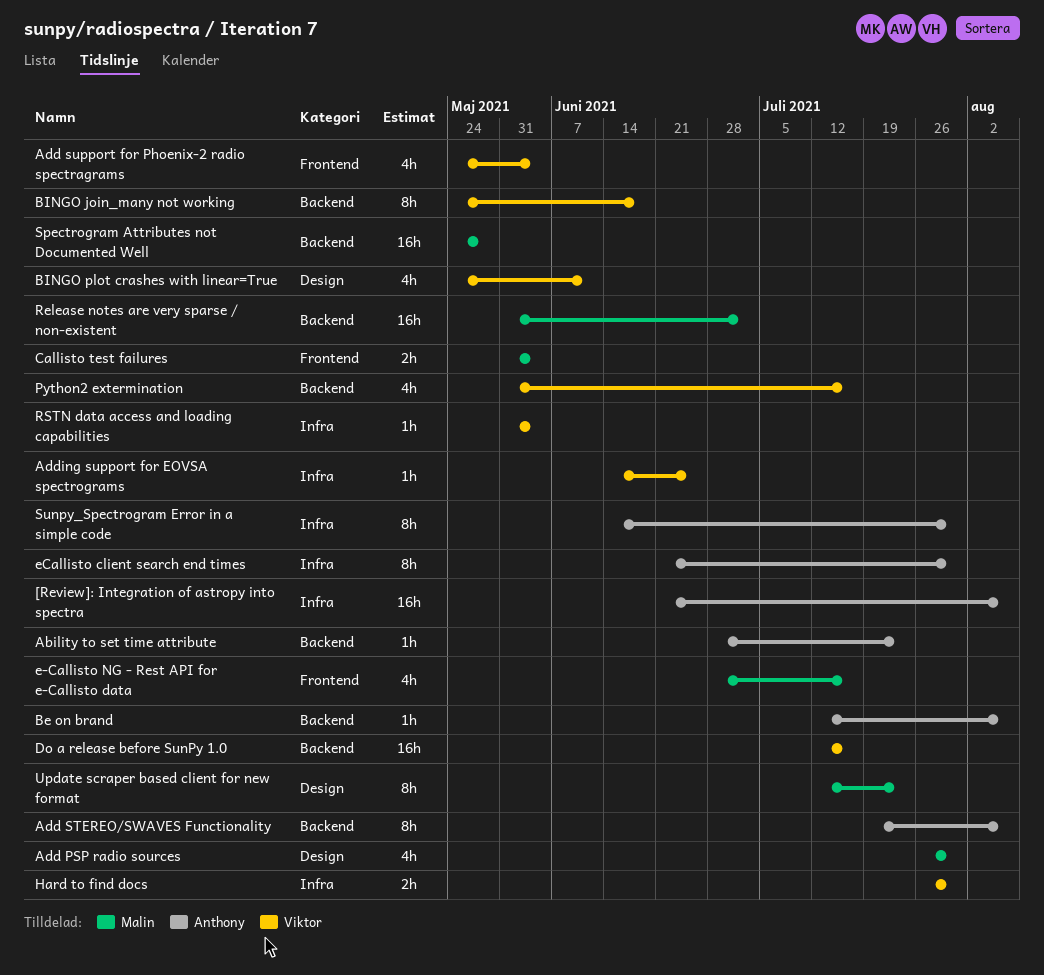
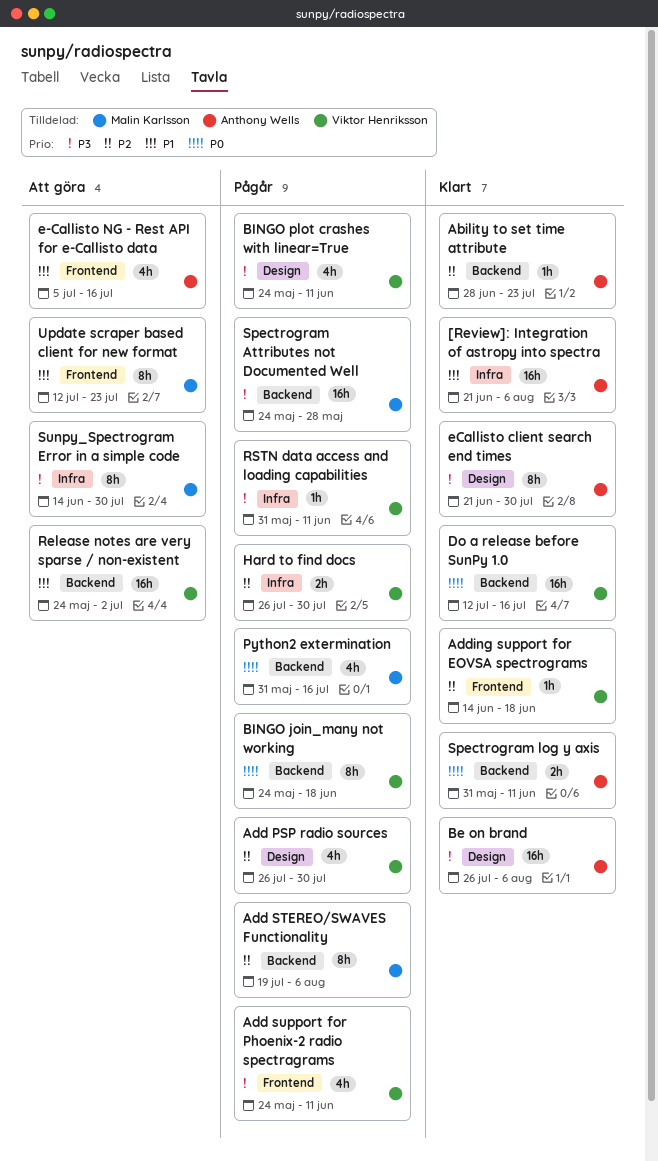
Add PSP radio sources, owner: Malin Karlsson -> Viktor Henriksson
Add STEREO/SWAVES Functionality, owner: Anthony Wells -> Malin Karlsson
Add support for Phoenix-2 radio spectragrams, due: Jun 4 -> Jun 11
Adding support for EOVSA spectrograms, label: Infra -> Frontend
Adding support for EOVSA spectrograms, due: Jun 25 -> Jun 18
Be on brand, label: Backend -> Design
Be on brand, estimate: 1h -> 16h
Be on brand, start: Jul 12 -> Jul 26
Callisto test failures: present -> none
e-Callisto NG - Rest API for e-Callisto data, owner: Malin Karlsson -> Anthony Wells
e-Callisto NG - Rest API for e-Callisto data, start: Jun 28 -> Jul 5
eCallisto client search end times, label: Infra -> Design
Python2 extermination, owner: Viktor Henriksson -> Malin Karlsson
Release notes are very sparse / non-existent, owner: Malin Karlsson -> Viktor Henriksson
Release notes are very sparse / non-existent, start: May 31 -> May 24
RSTN data access and loading capabilities, due: Jun 4 -> Jun 11
Spectrogram log y axis: none -> present
Sunpy_Spectrogram Error in a simple code, owner: Anthony Wells -> Malin Karlsson
Update scraper based client for new format, label: Design -> Frontend

